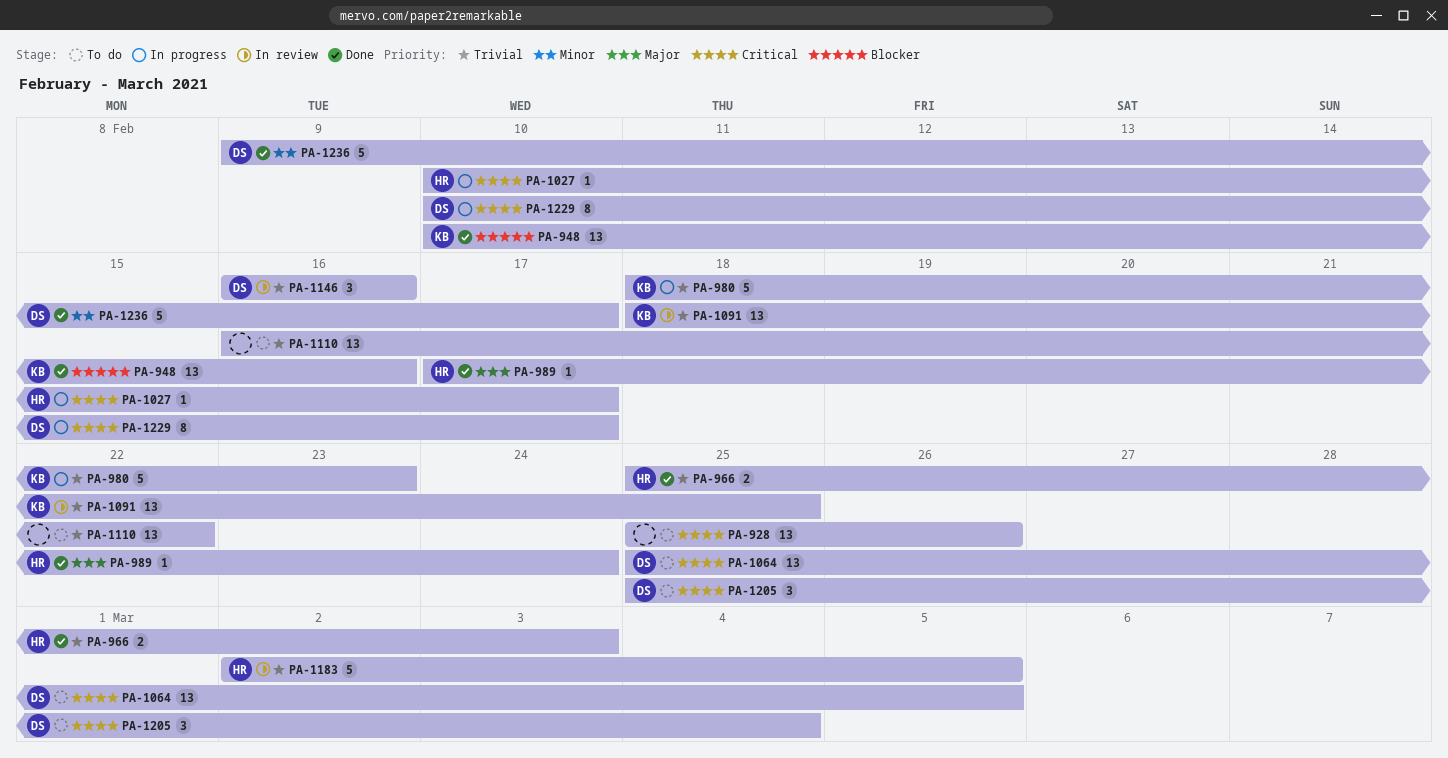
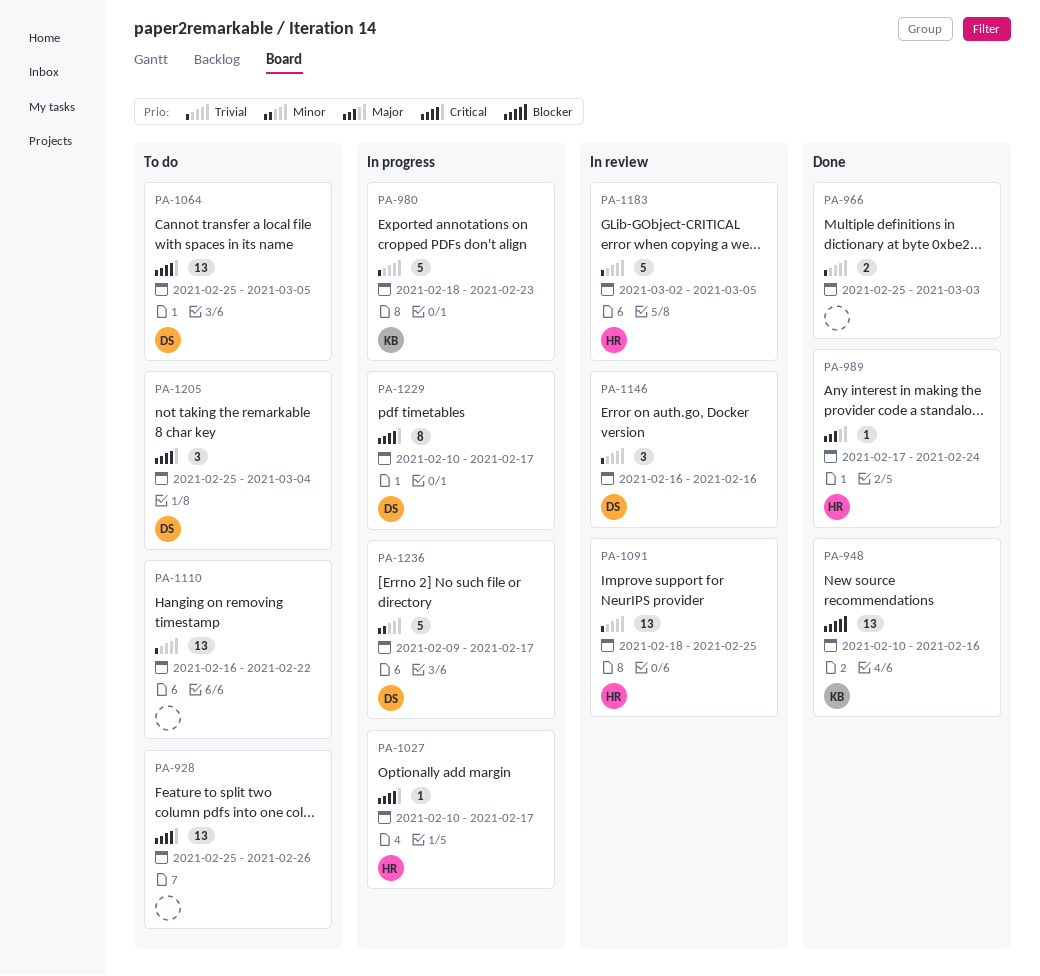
PA-966, owner: HR -> none
PA-1091, owner: KB -> HR
PA-1236, status: Done -> In progress

